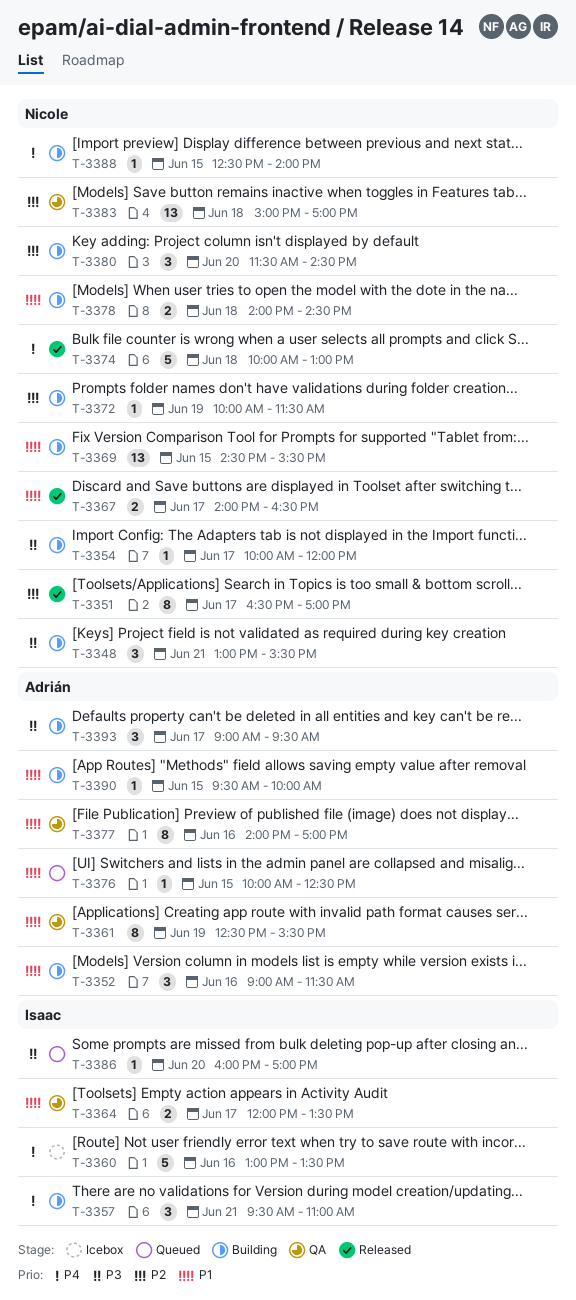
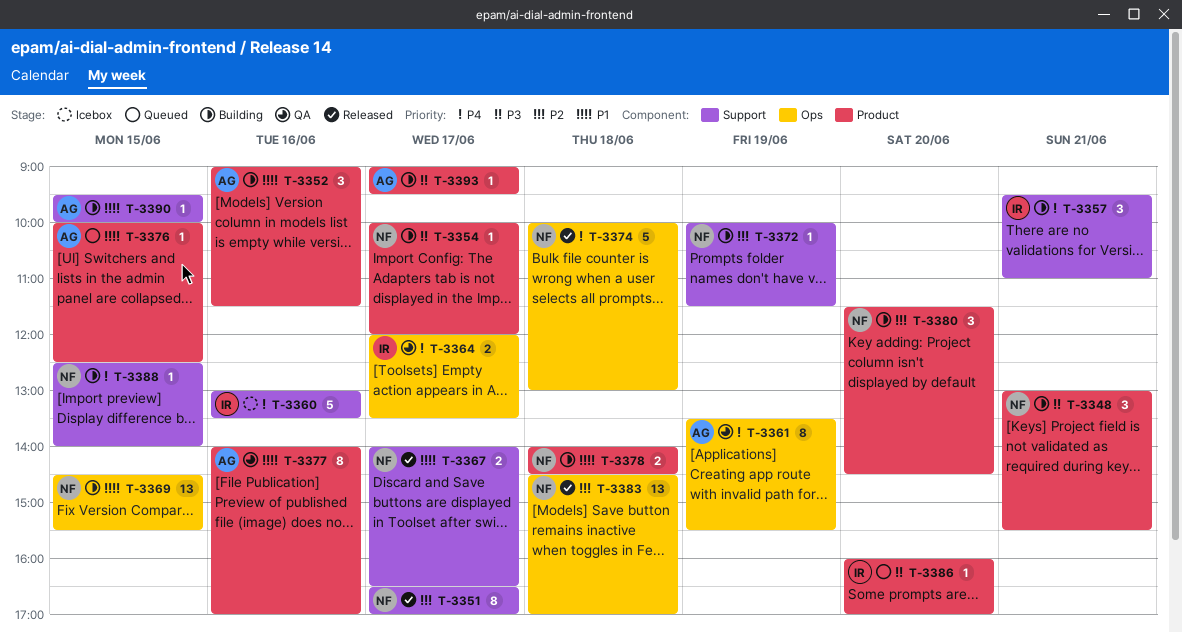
T-3361, priority: P1 -> P4
T-3361, begins: 12:30 -> 13:30
T-3364, priority: P1 -> P4
T-3383, status: QA -> Released
T-3383, begins: 15:00 -> 14:30
T-3393, estimate: 3 -> 1

